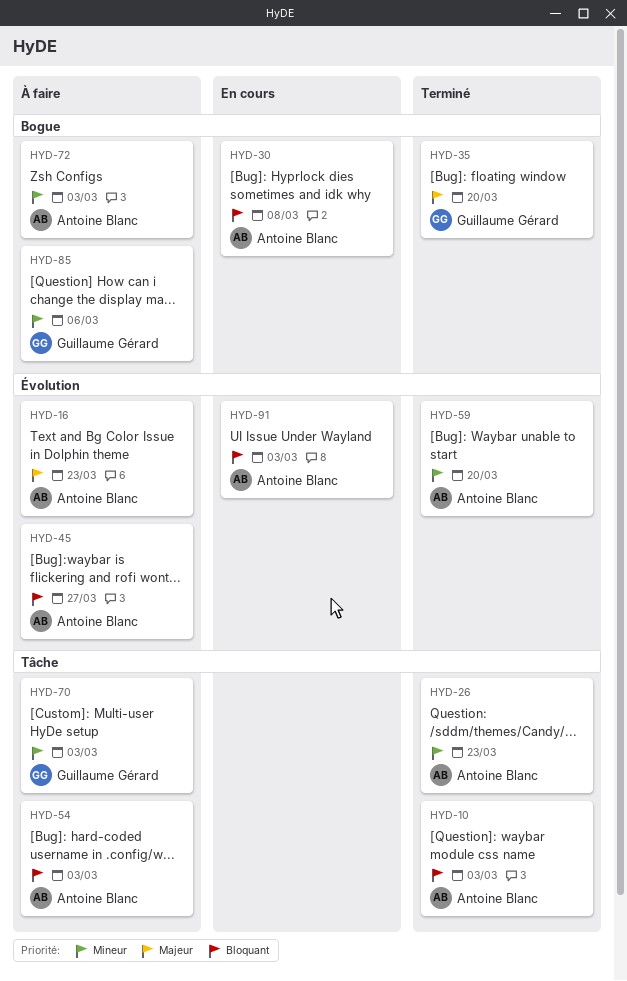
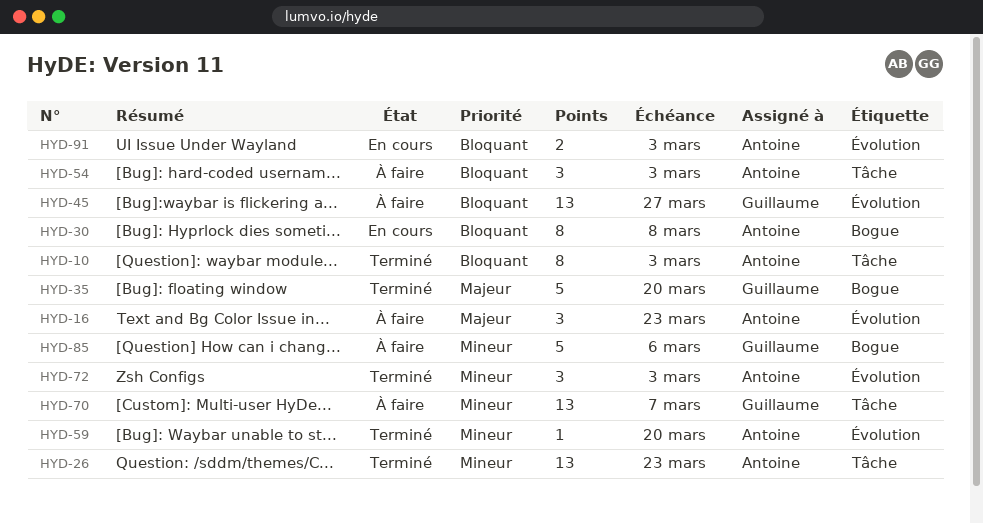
HYD-45, owner: Antoine Blanc -> Guillaume Gérard
HYD-70, due: Mar 3 -> Mar 7
HYD-72, status: À faire -> Terminé
HYD-72, label: Bogue -> Évolution

